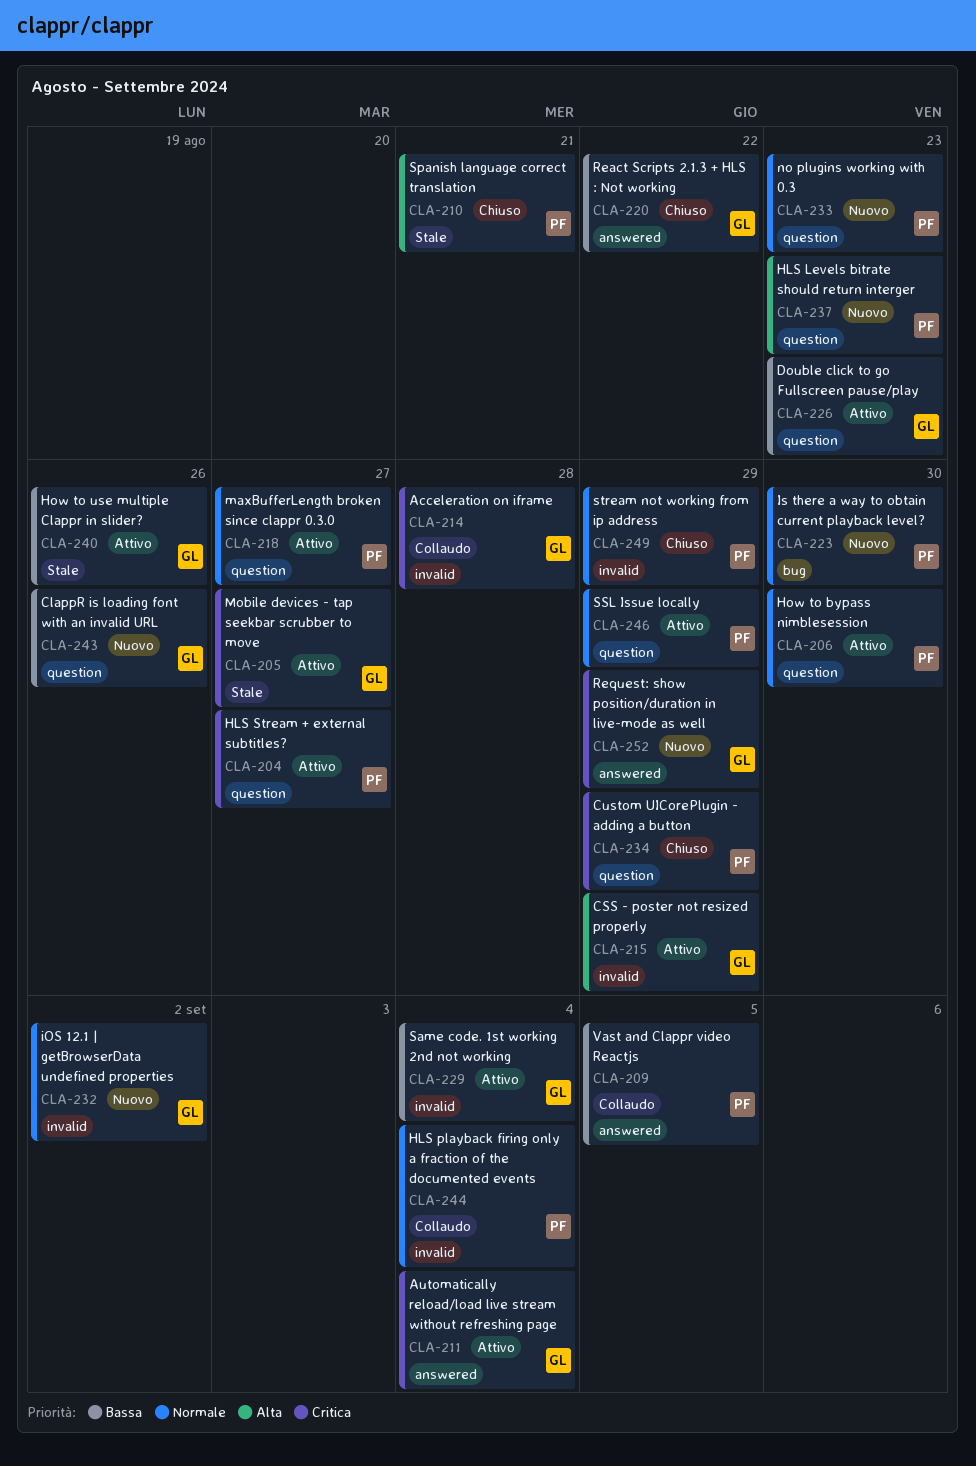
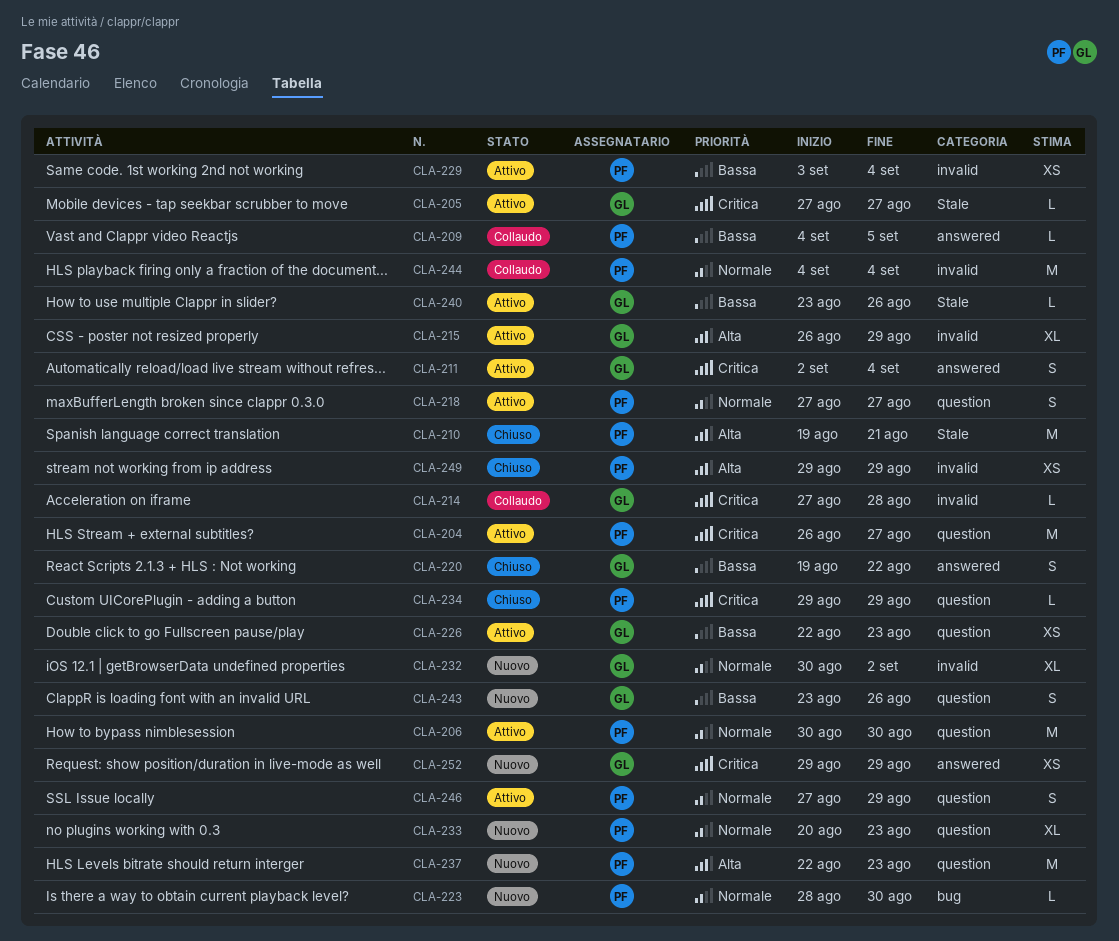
CLA-229, owner: GL -> PF
CLA-249, priority: Normale -> Alta

